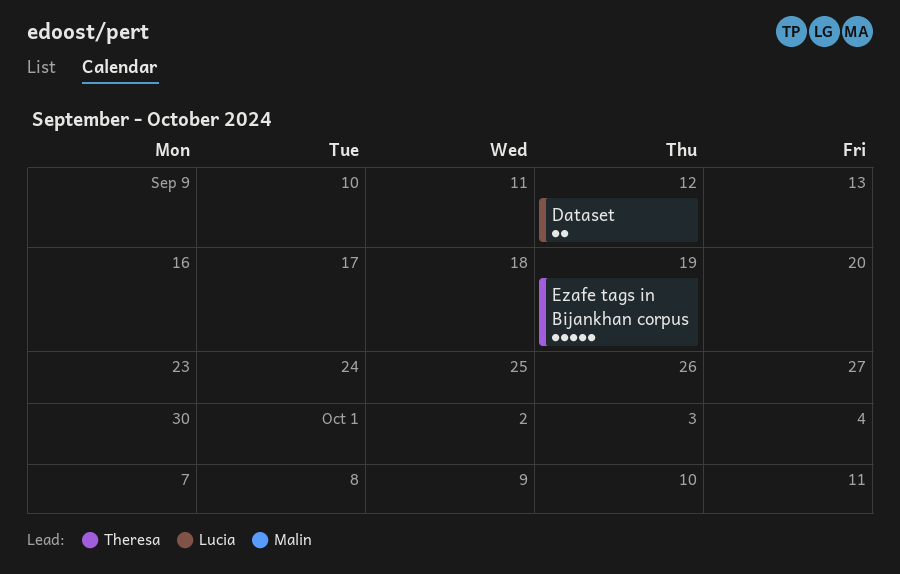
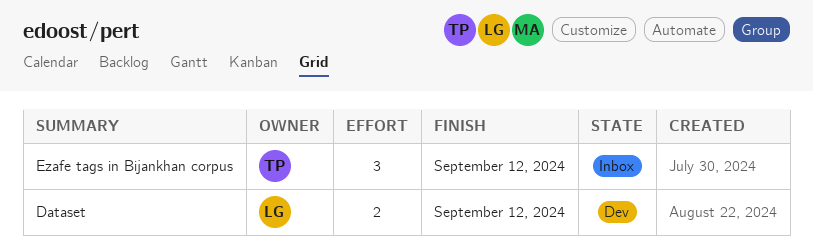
Ezafe tags in Bijankhan corpus, estimate: 5 -> 3
Ezafe tags in Bijankhan corpus, due: Sep 19 -> Sep 12

